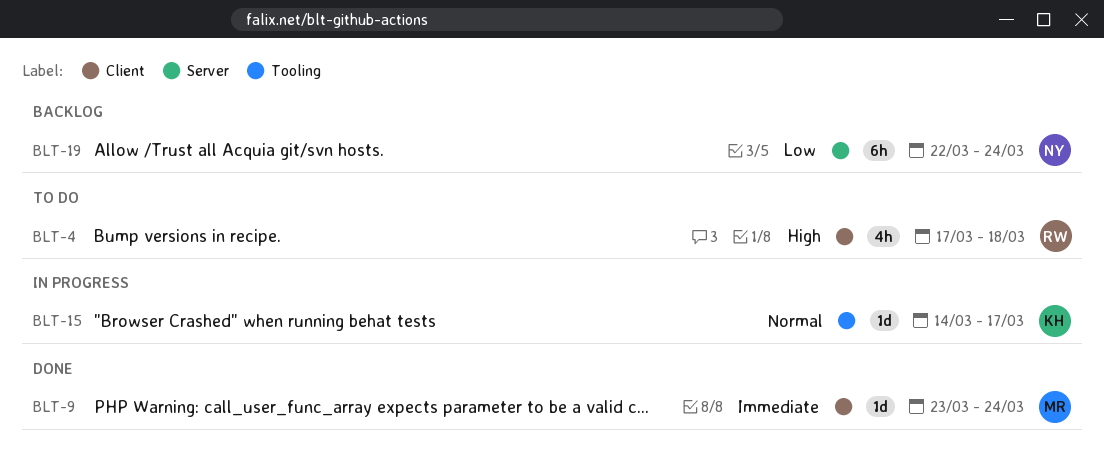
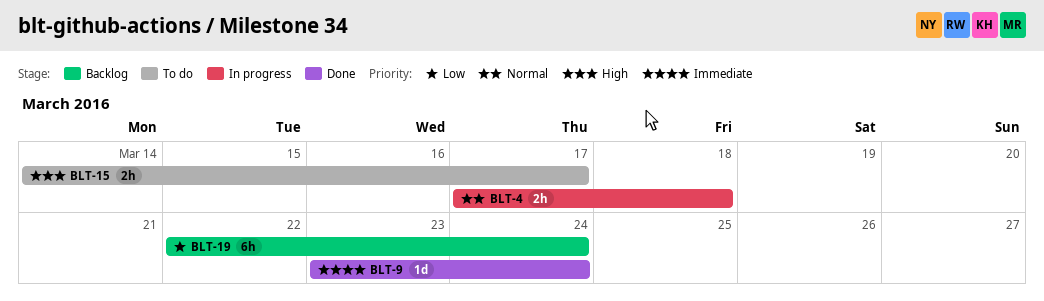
BLT-4, status: To do -> In progress
BLT-4, priority: High -> Normal
BLT-4, estimate: 4h -> 2h
BLT-15, status: In progress -> To do
BLT-15, priority: Normal -> High
BLT-15, estimate: 1d -> 2h

